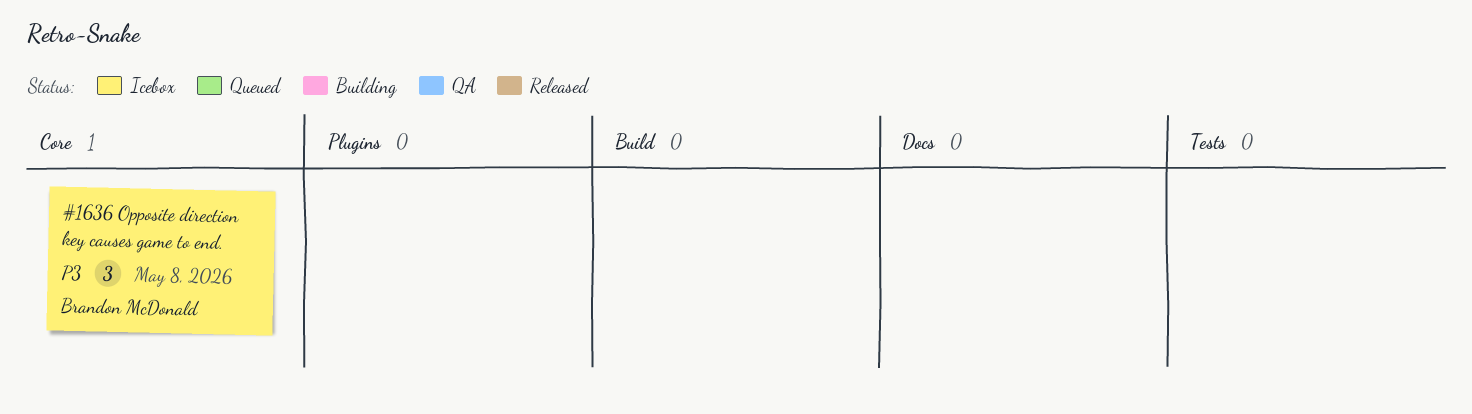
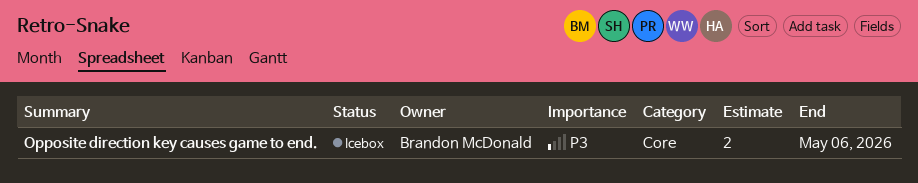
Opposite direction key causes game to end., estimate: 3 -> 2
Opposite direction key causes game to end., due: May 8 -> May 6

